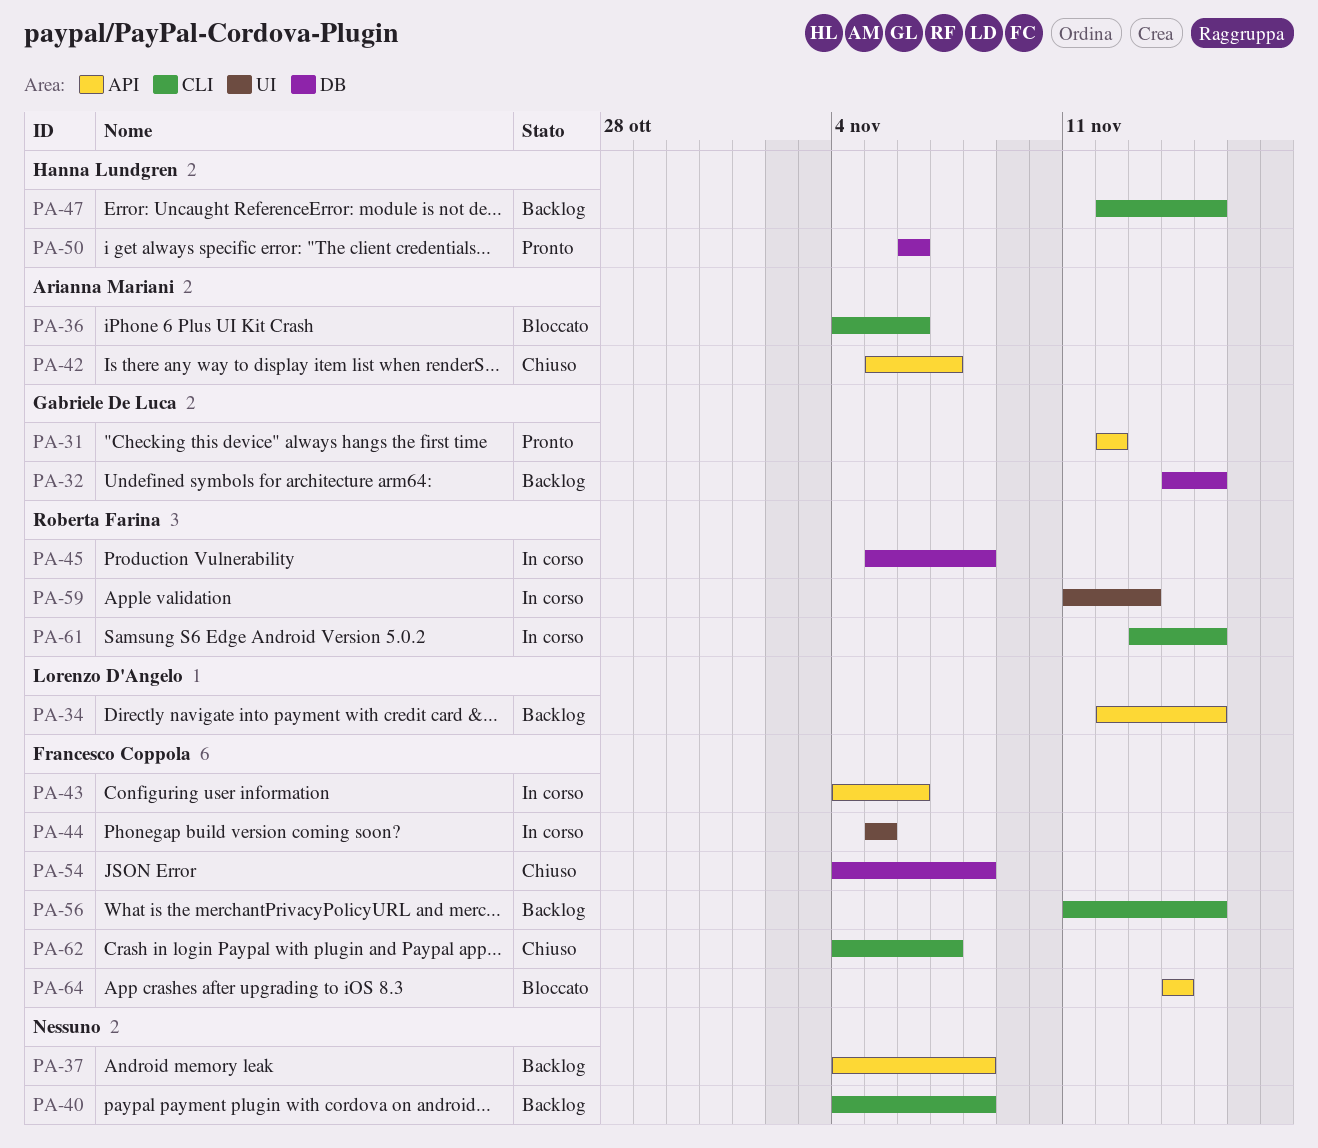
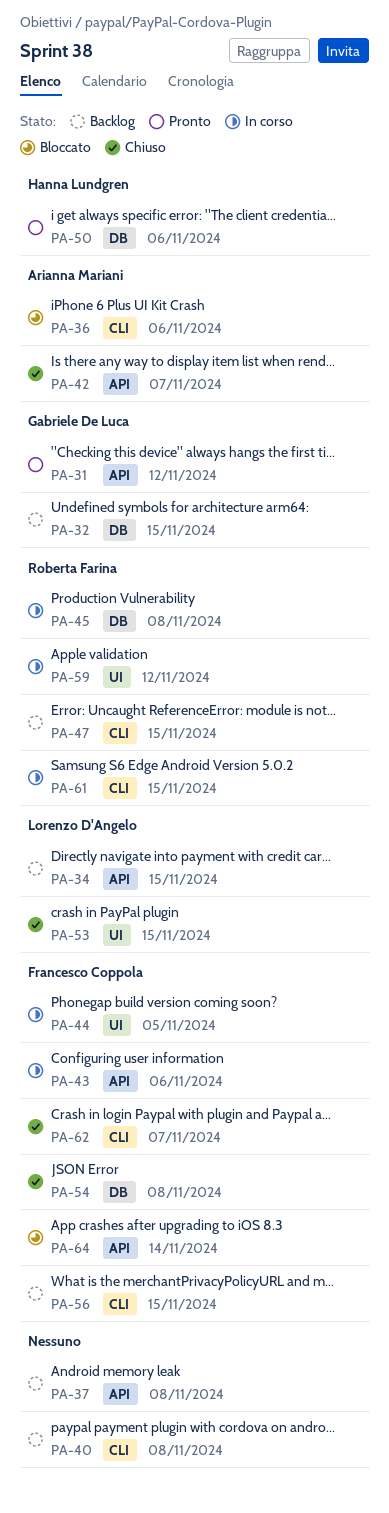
PA-47, owner: Hanna Lundgren -> Roberta Farina
PA-53: none -> present
PA-59, due: Nov 13 -> Nov 12

